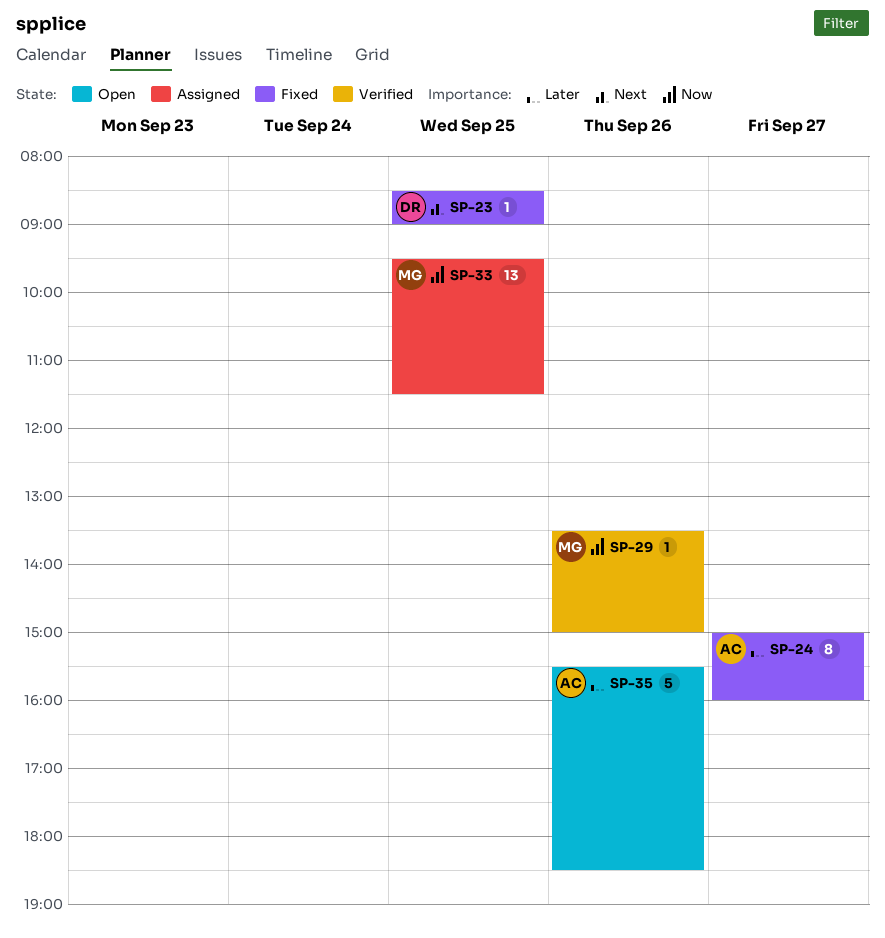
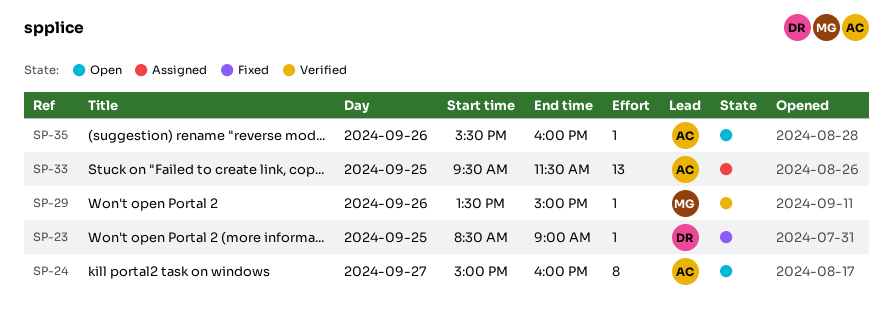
SP-24, status: Fixed -> Open
SP-33, owner: MG -> AC
SP-35, estimate: 5 -> 1
SP-35, ends: 18:30 -> 16:00

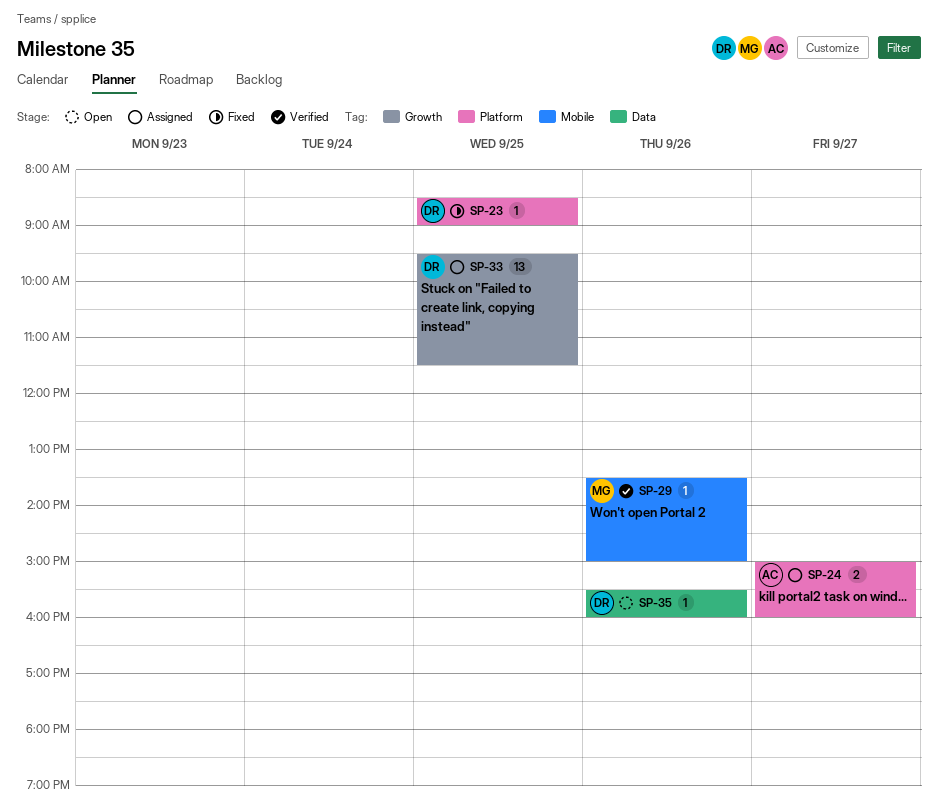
SP-24, status: Open -> Assigned
SP-24, estimate: 8 -> 2
SP-33, owner: AC -> DR
SP-35, owner: AC -> DR

